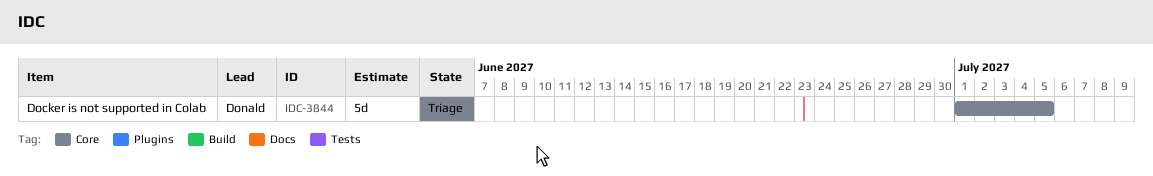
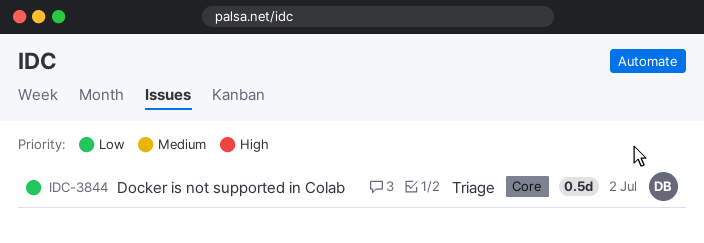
IDC-3844, estimate: 5d -> 0.5d
IDC-3844, due: Jul 5 -> Jul 2

